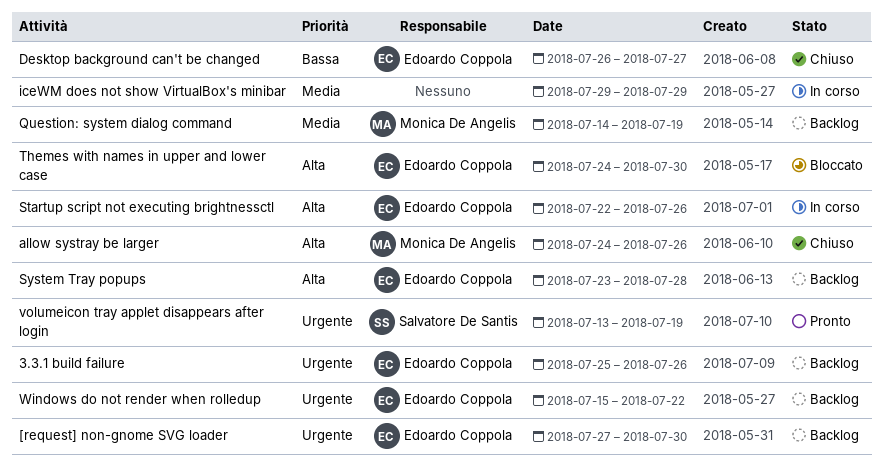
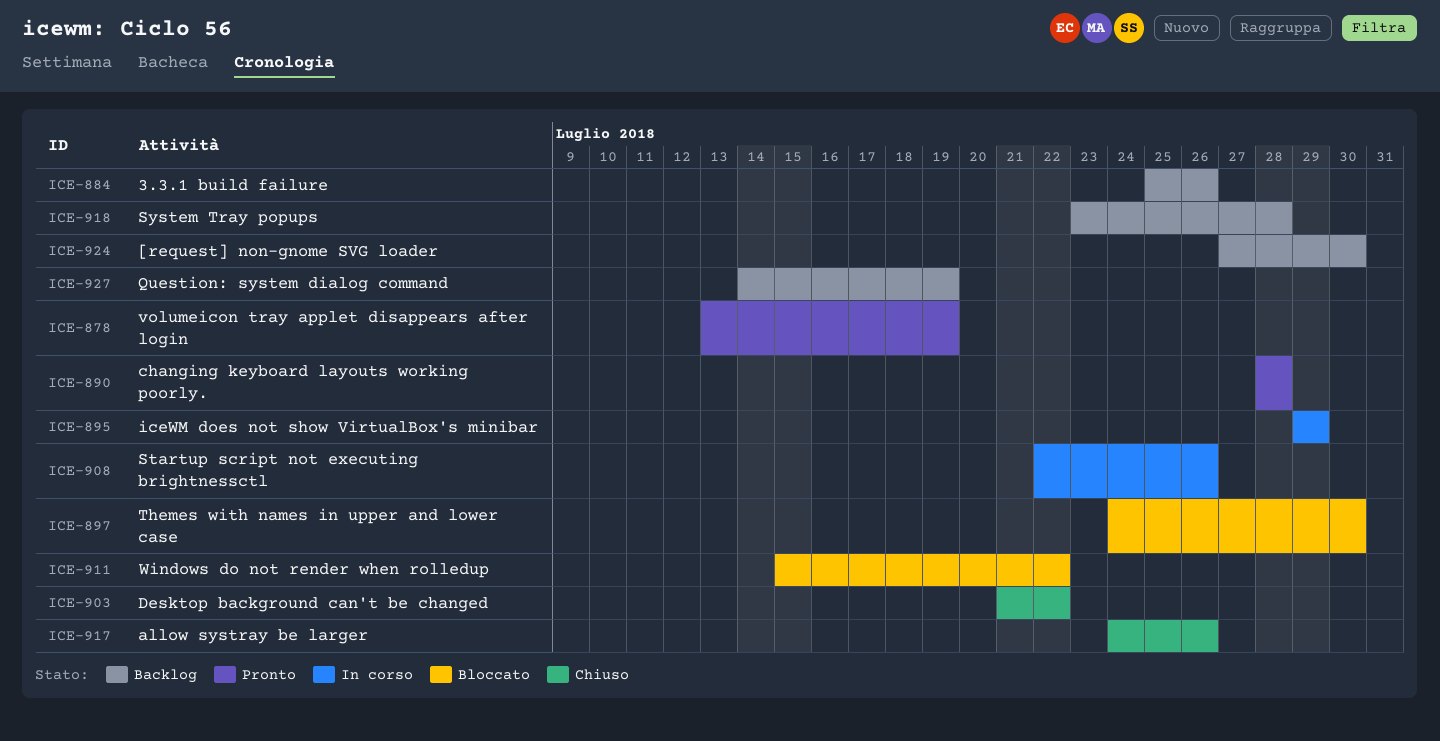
changing keyboard layouts working poorly.: none -> present
Desktop background can't be changed, start: Jul 26 -> Jul 21
Desktop background can't be changed, due: Jul 27 -> Jul 22
Windows do not render when rolledup, status: Backlog -> Bloccato

